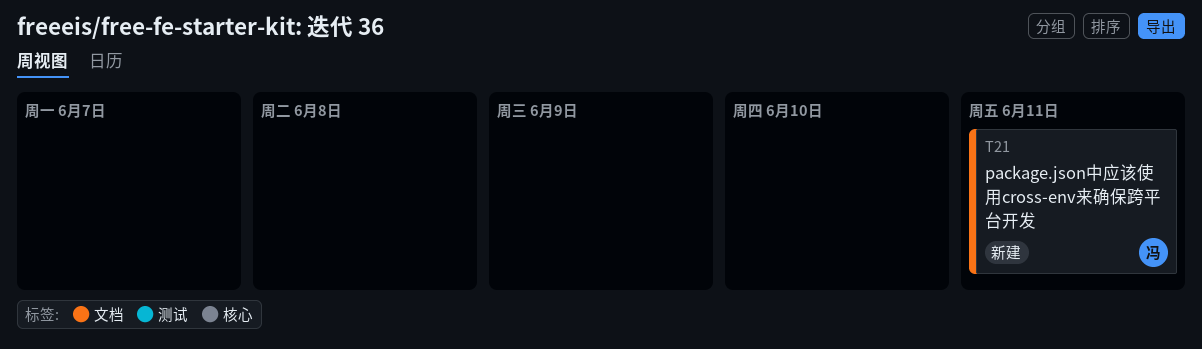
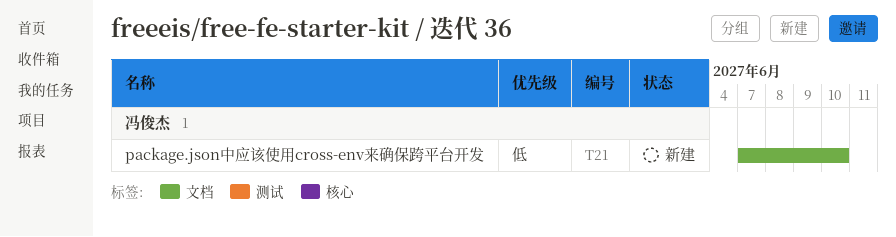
T21, due: Jun 11 -> Jun 10

